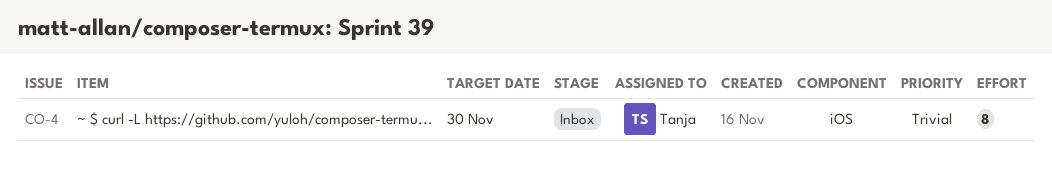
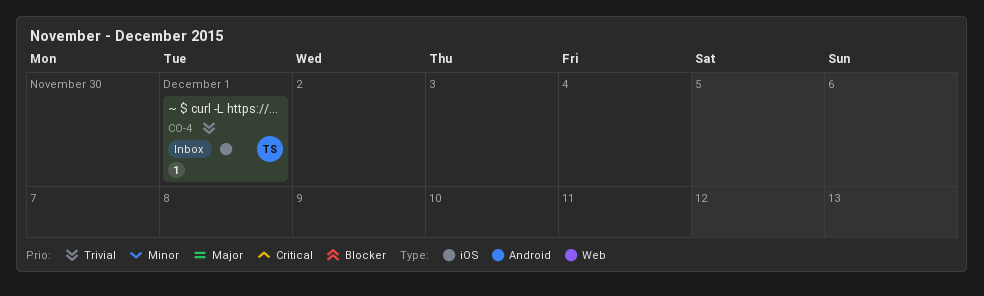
CO-4, estimate: 8 -> 1
CO-4, due: Nov 30 -> Dec 1

